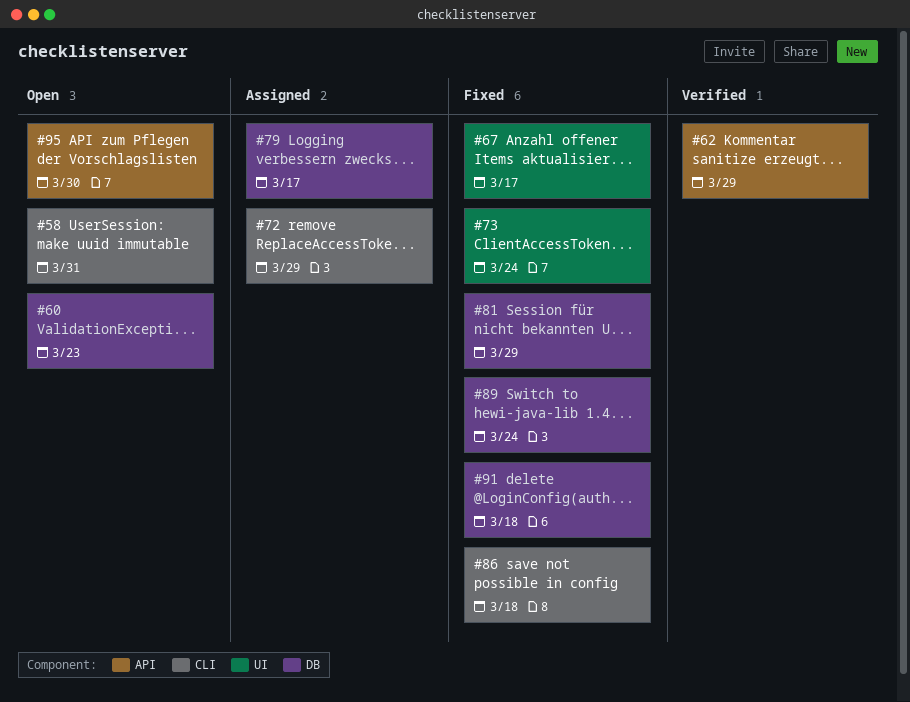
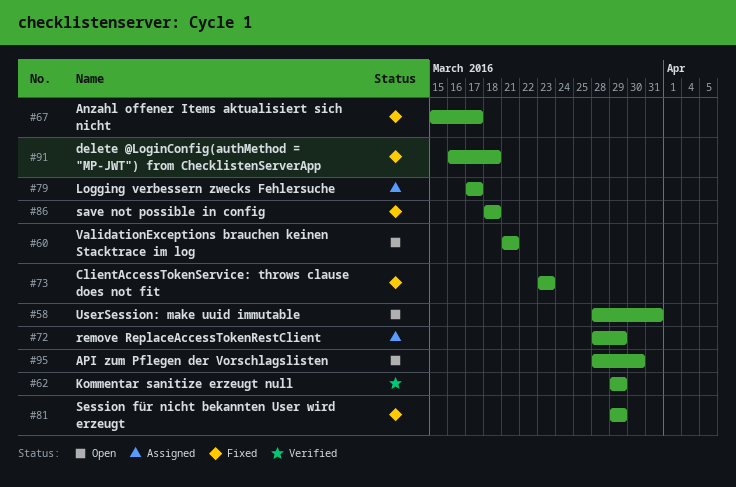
#60, due: Mar 23 -> Mar 21
#73, due: Mar 24 -> Mar 23
#89: present -> none

